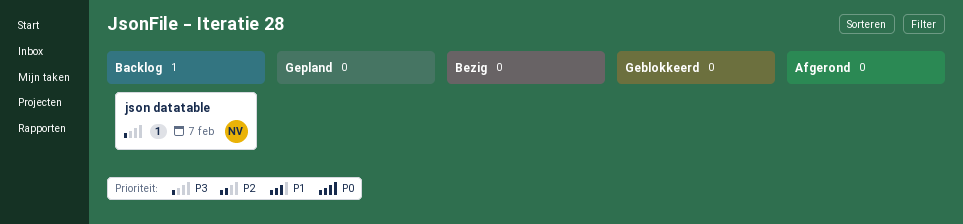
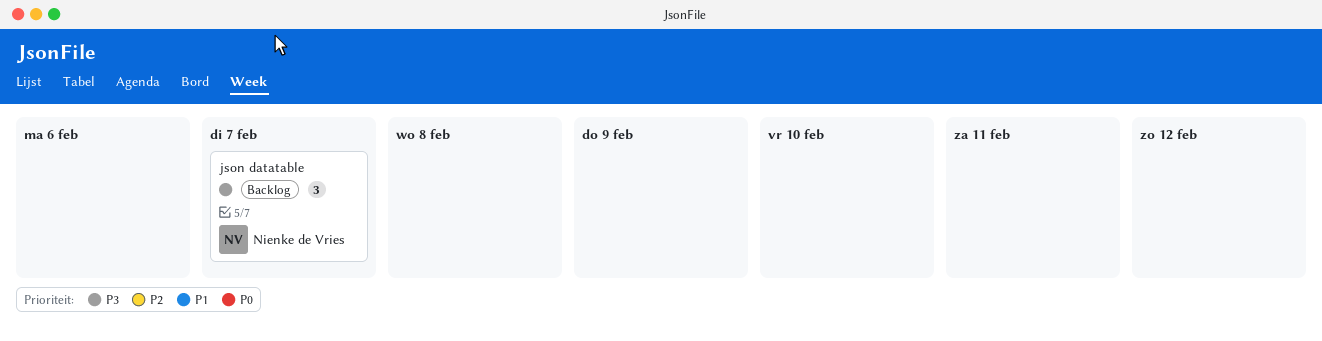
json datatable, estimate: 1 -> 3

